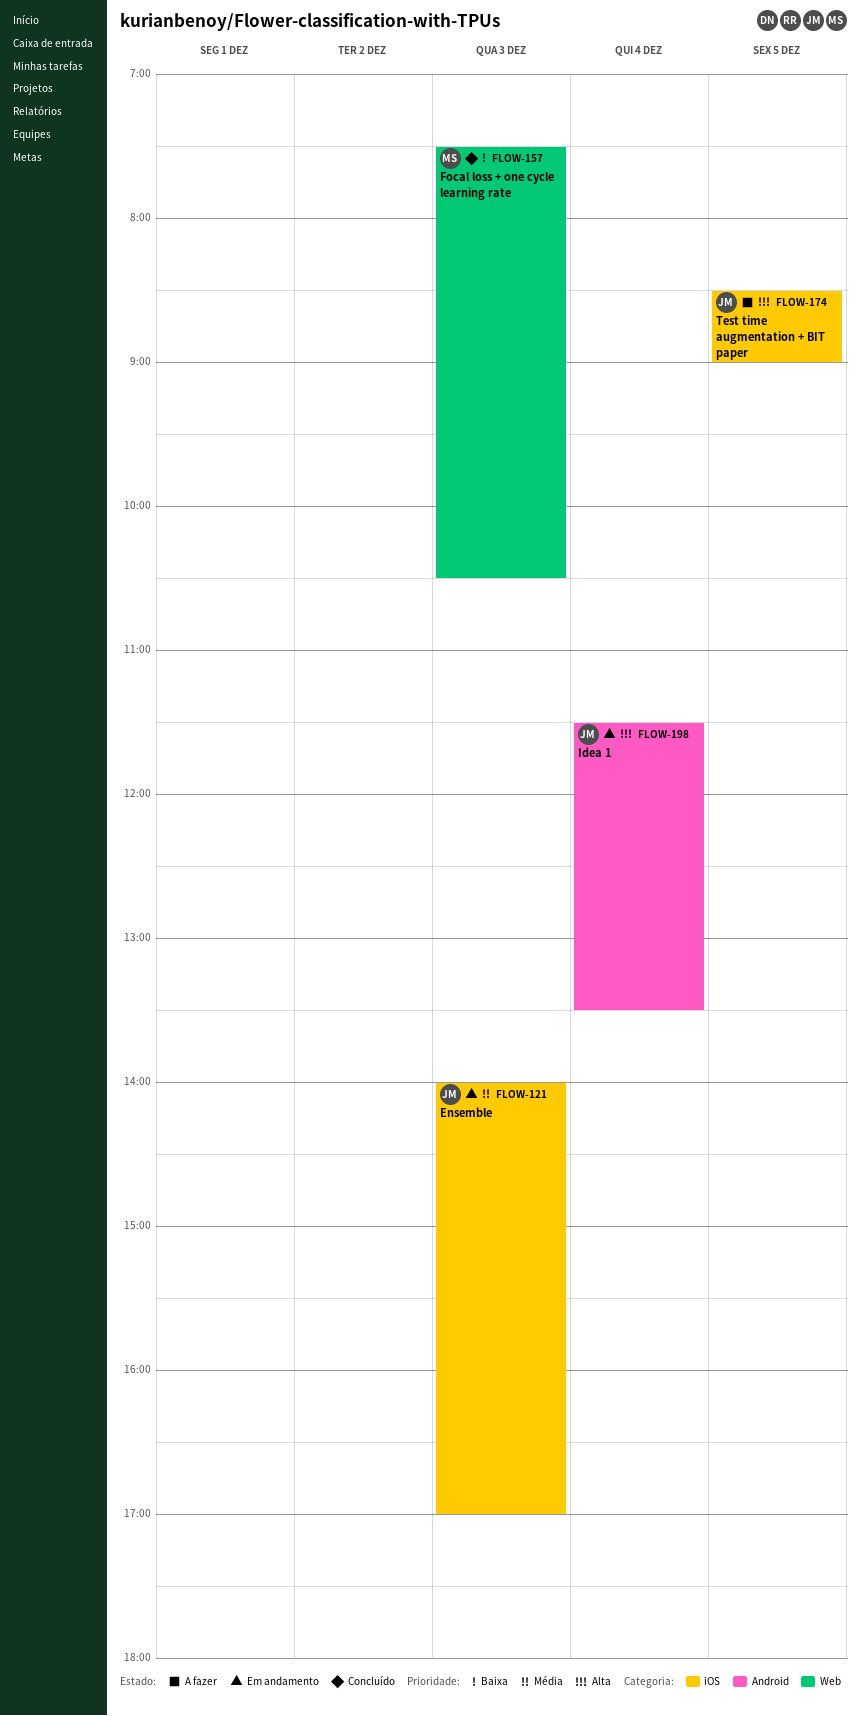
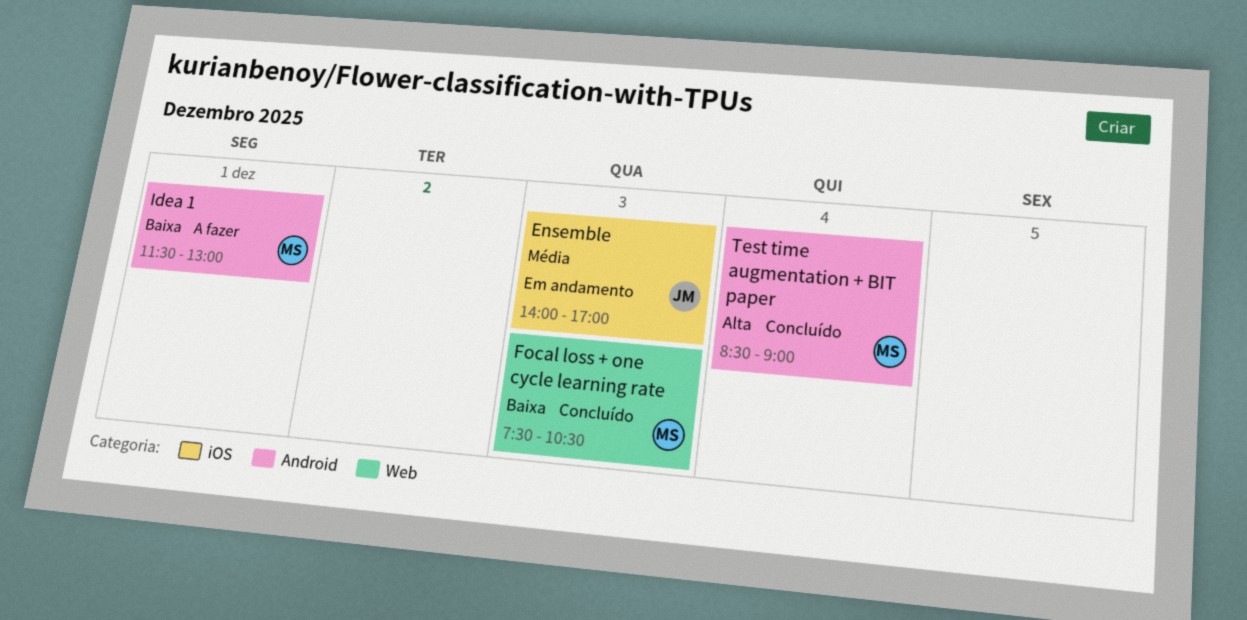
Idea 1, status: Em andamento -> A fazer
Idea 1, owner: JM -> MS
Idea 1, priority: Alta -> Baixa
Idea 1, day: Dec 4 -> Dec 1
Idea 1, ends: 13:30 -> 13:00
Test time augmentation + BIT paper, status: A fazer -> Concluído
Test time augmentation + BIT paper, owner: JM -> MS
Test time augmentation + BIT paper, label: iOS -> Android
Test time augmentation + BIT paper, day: Dec 5 -> Dec 4

